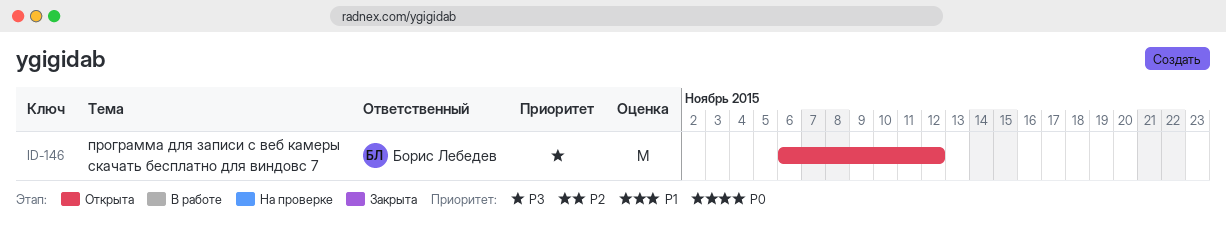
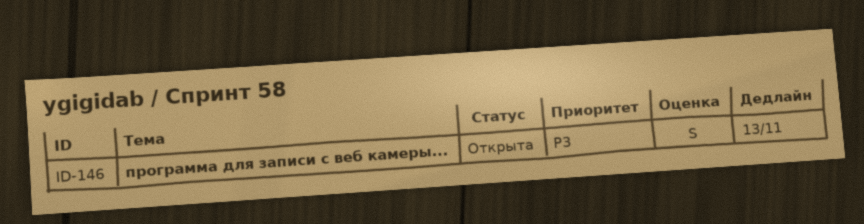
ID-146, estimate: M -> S
ID-146, due: Nov 12 -> Nov 13

